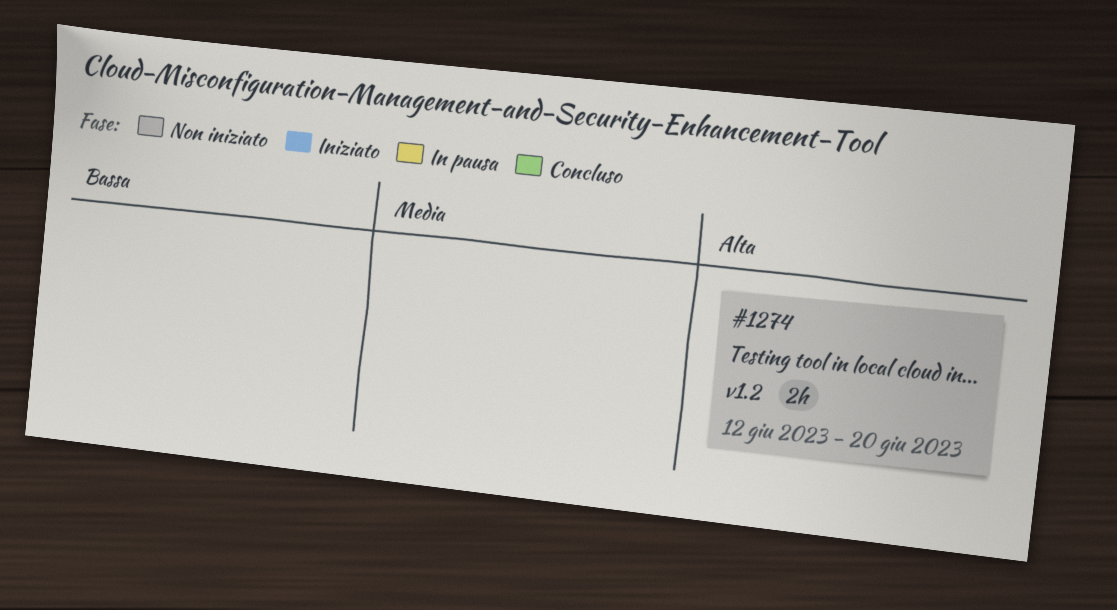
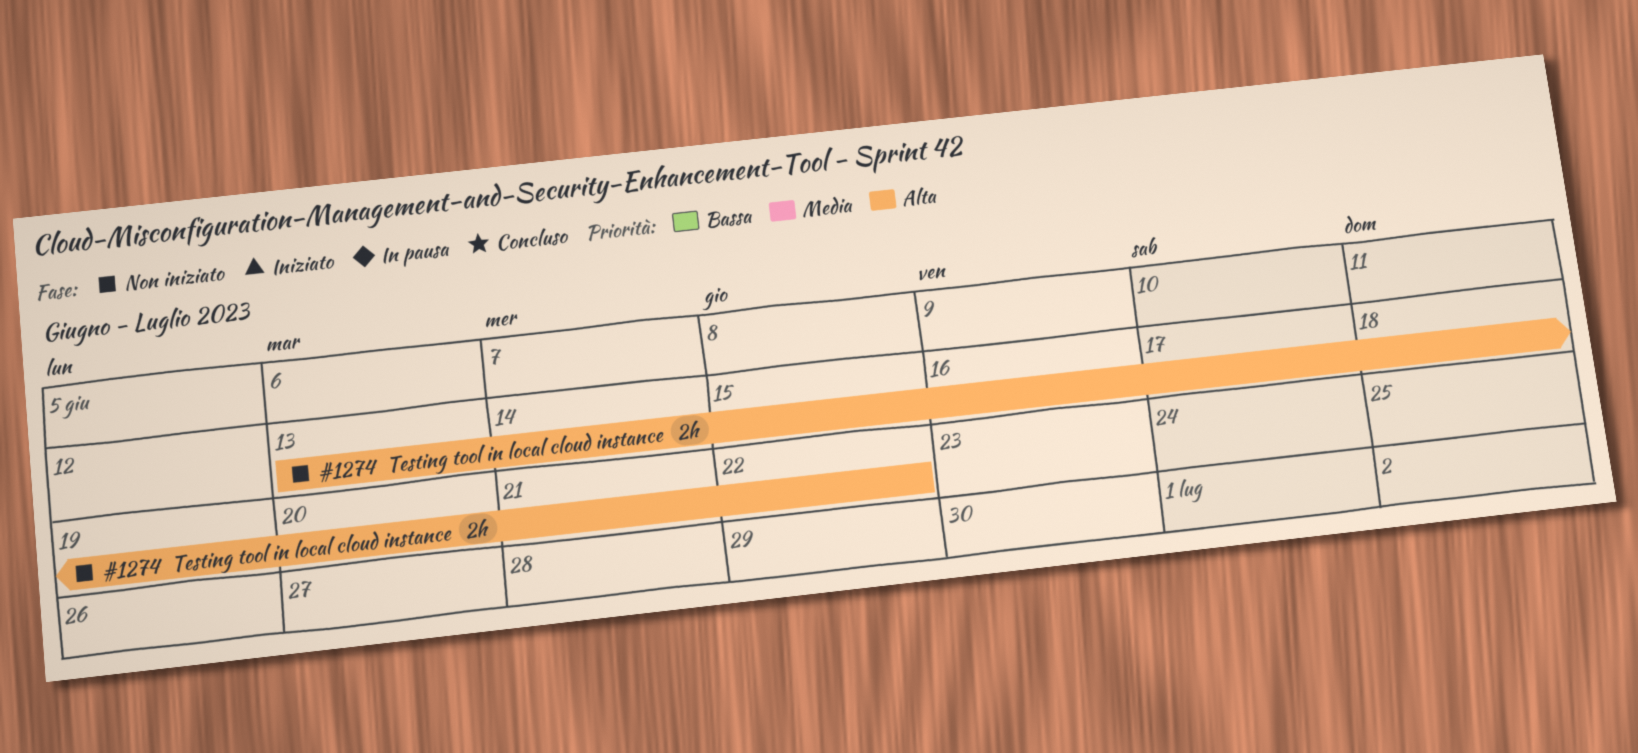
#1274, start: Jun 12 -> Jun 13
#1274, due: Jun 20 -> Jun 22

